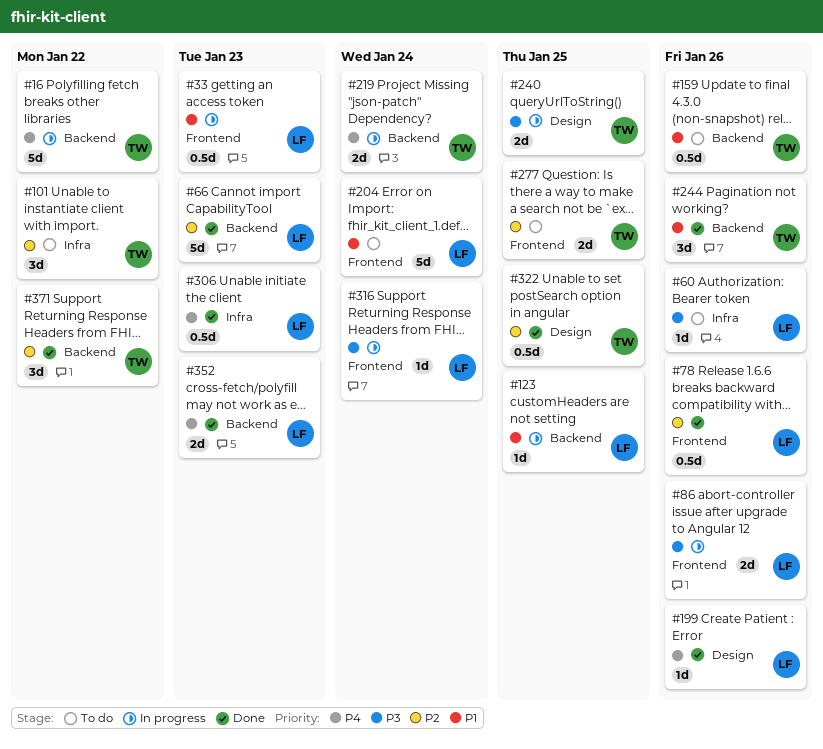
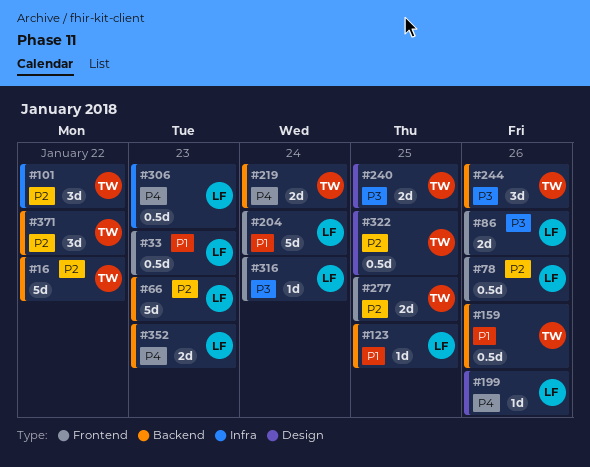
#16, priority: P4 -> P2
#60: present -> none
#244, priority: P1 -> P3

